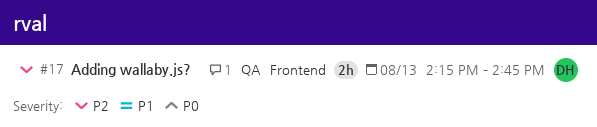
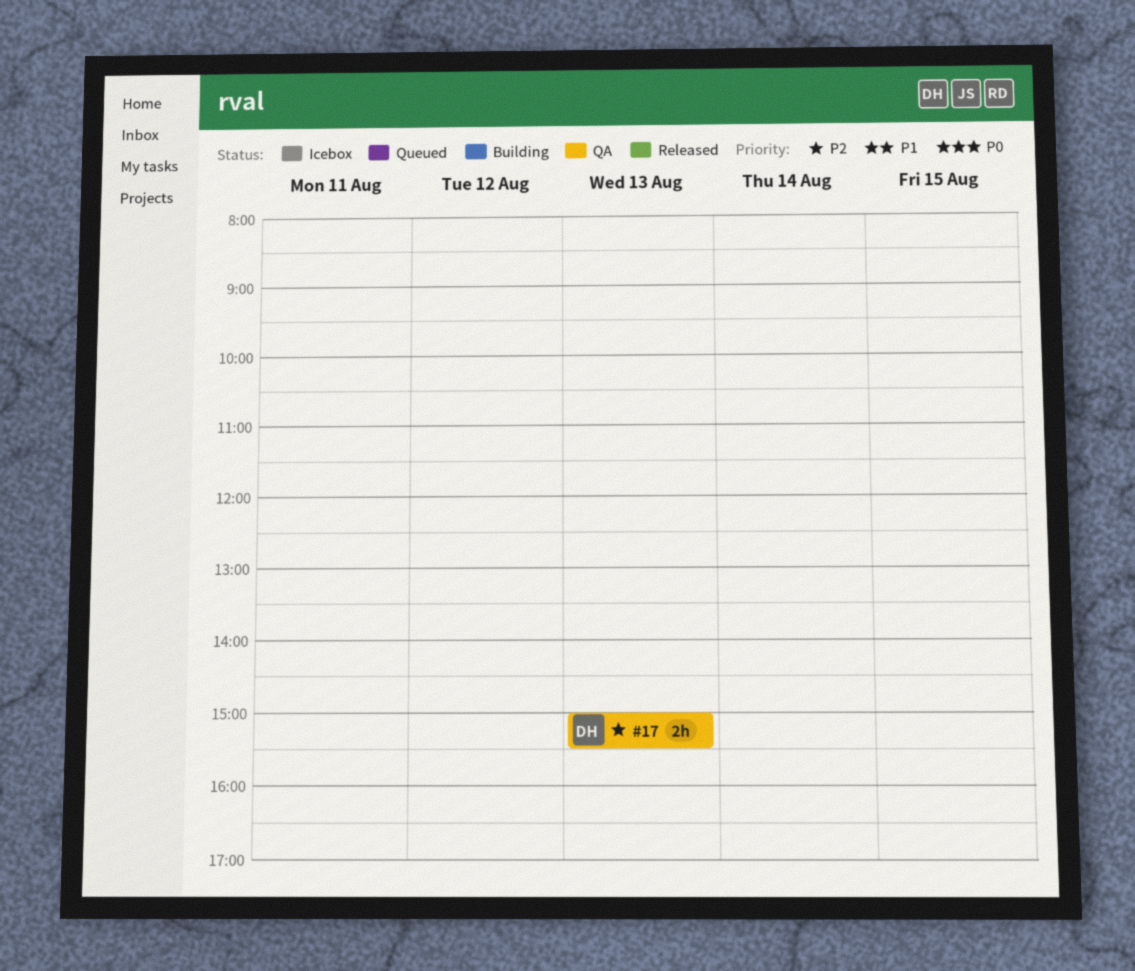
#17, begins: 14:15 -> 15:00
#17, ends: 14:45 -> 15:30

